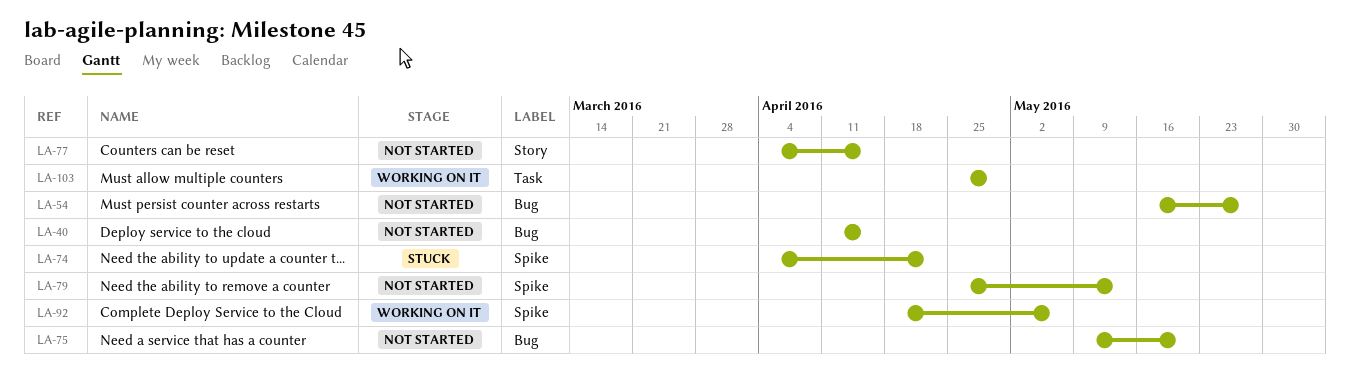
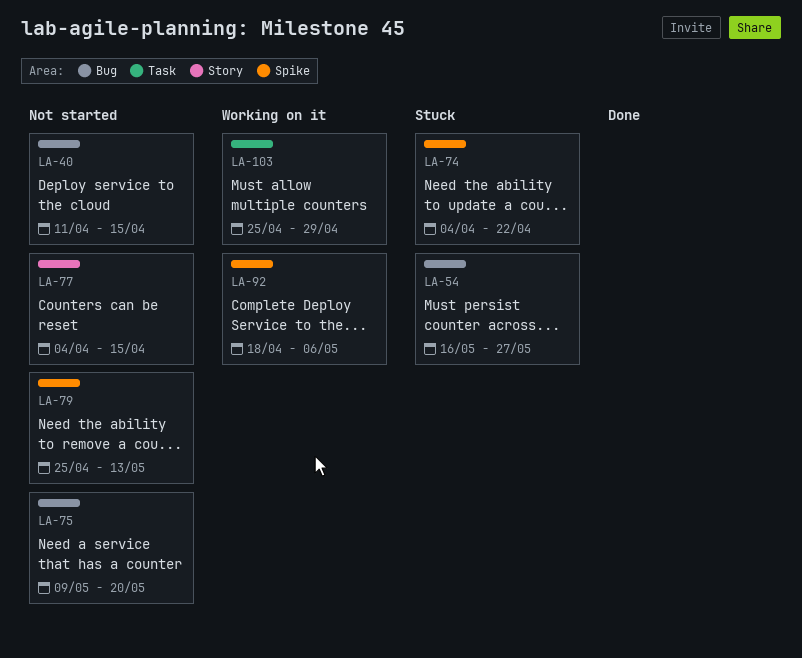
LA-54, status: Not started -> Stuck

